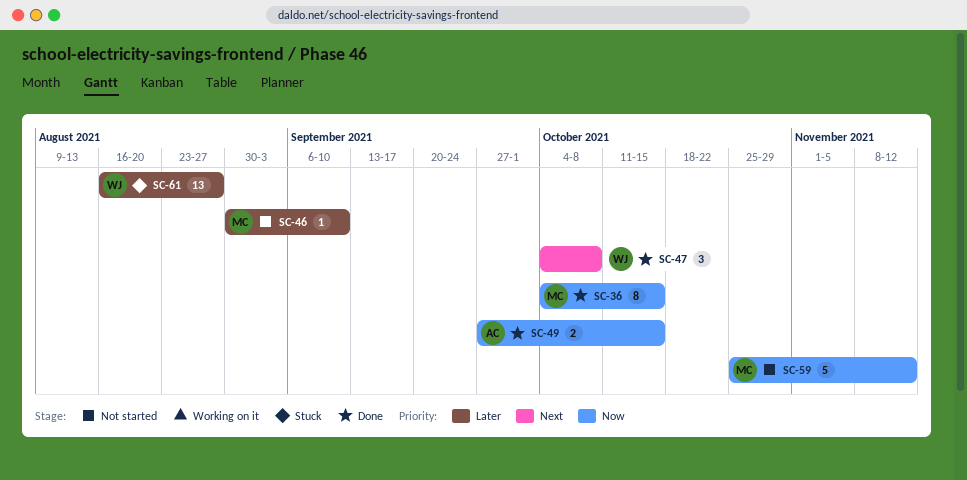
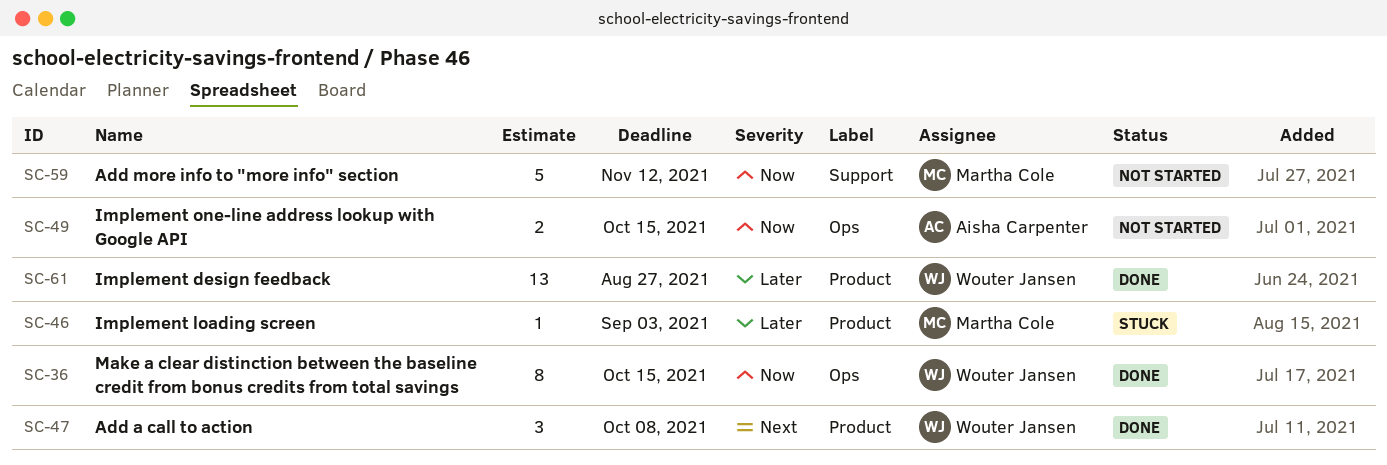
SC-36, owner: Martha Cole -> Wouter Jansen
SC-46, status: Not started -> Stuck
SC-46, due: Sep 10 -> Sep 3
SC-49, status: Done -> Not started
SC-61, status: Stuck -> Done

